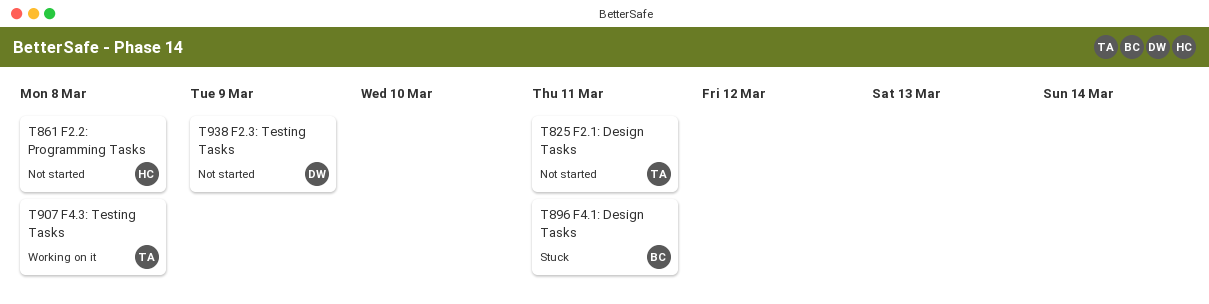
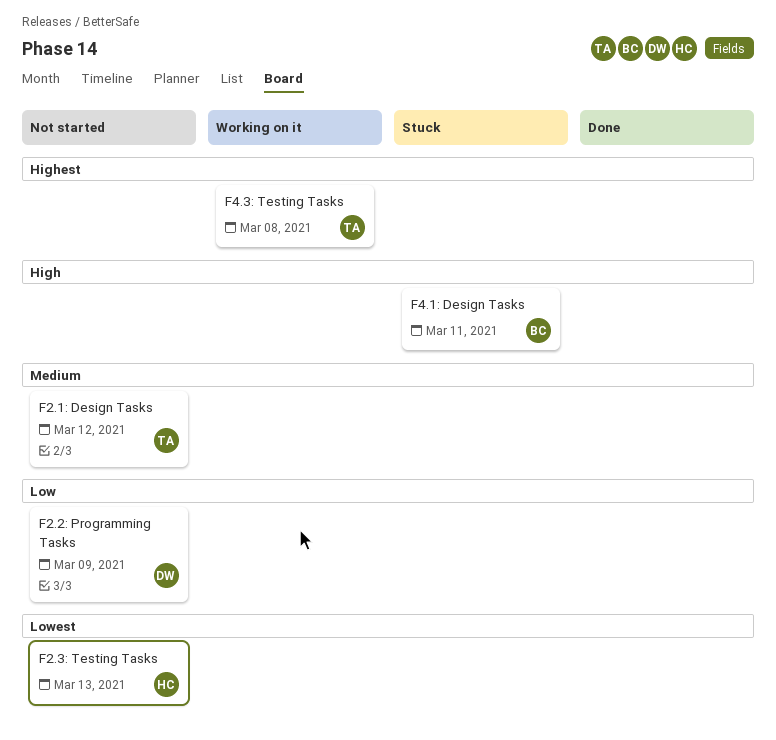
F2.1: Design Tasks, due: Mar 11 -> Mar 12
F2.2: Programming Tasks, owner: HC -> DW
F2.2: Programming Tasks, due: Mar 8 -> Mar 9
F2.3: Testing Tasks, owner: DW -> HC
F2.3: Testing Tasks, due: Mar 9 -> Mar 13

